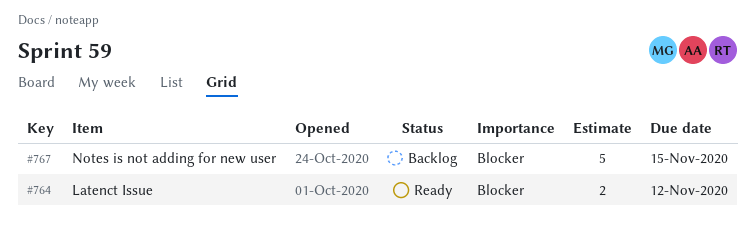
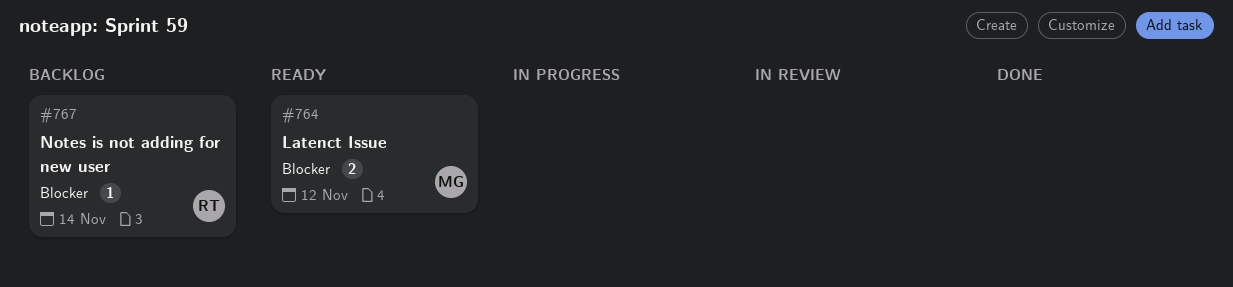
#767, estimate: 5 -> 1
#767, due: Nov 15 -> Nov 14

